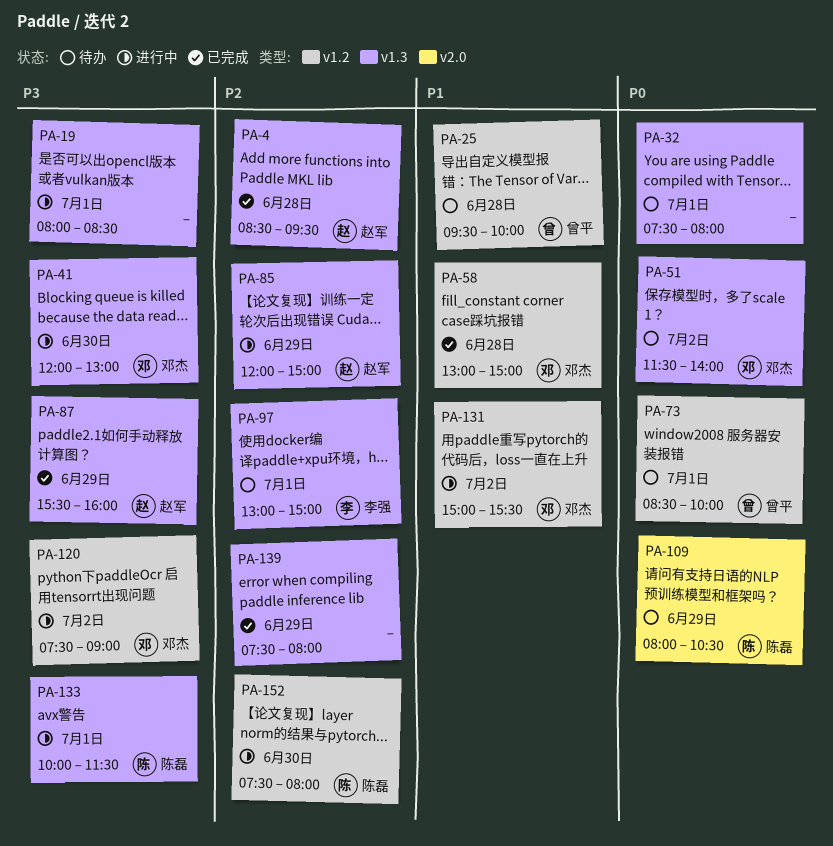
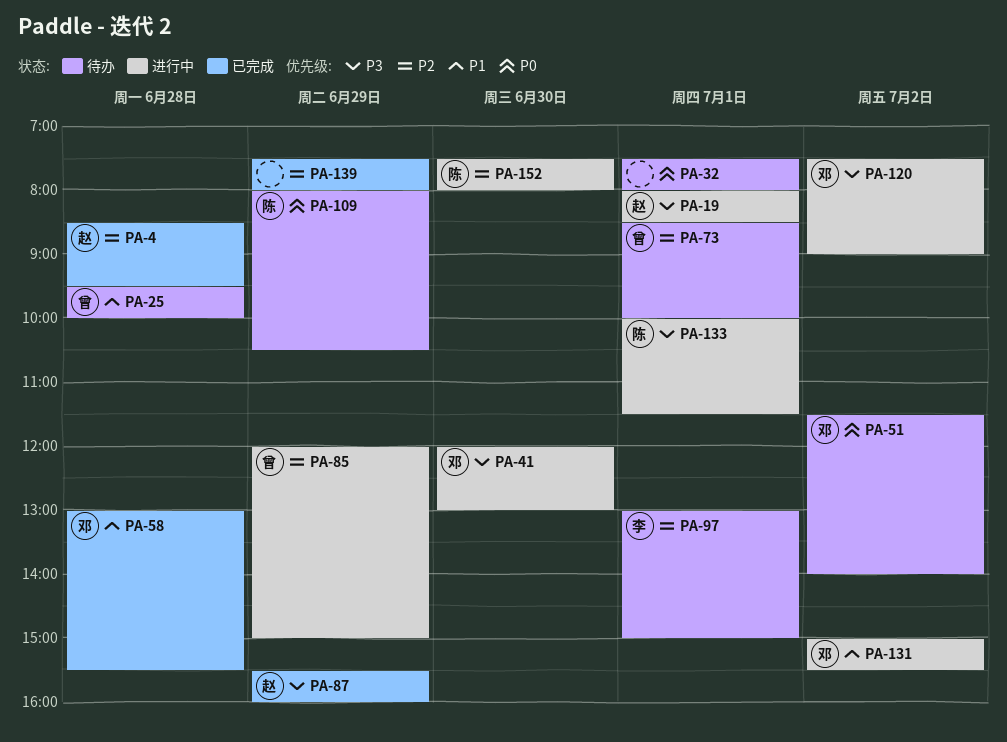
PA-19, owner: none -> 赵军
PA-58, ends: 15:00 -> 15:30
PA-73, priority: P0 -> P2
PA-85, owner: 赵军 -> 曾平

